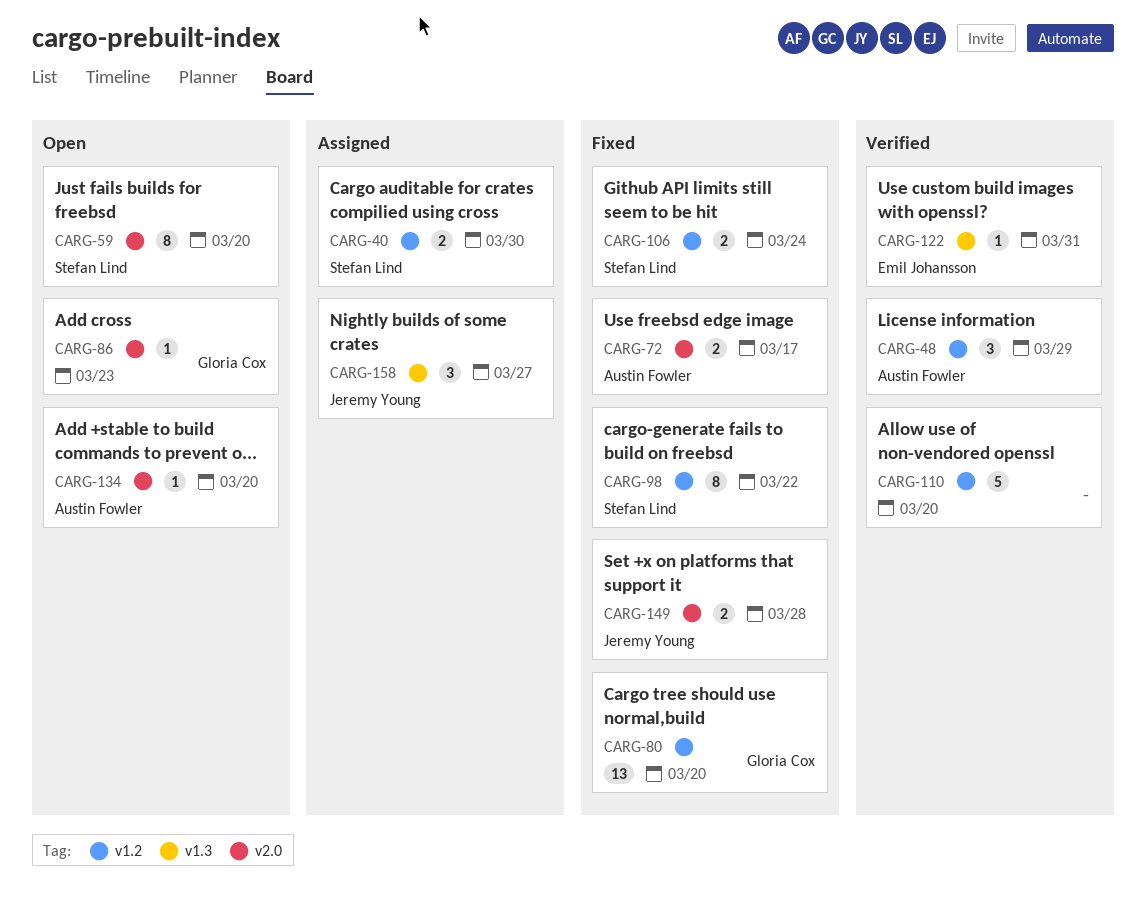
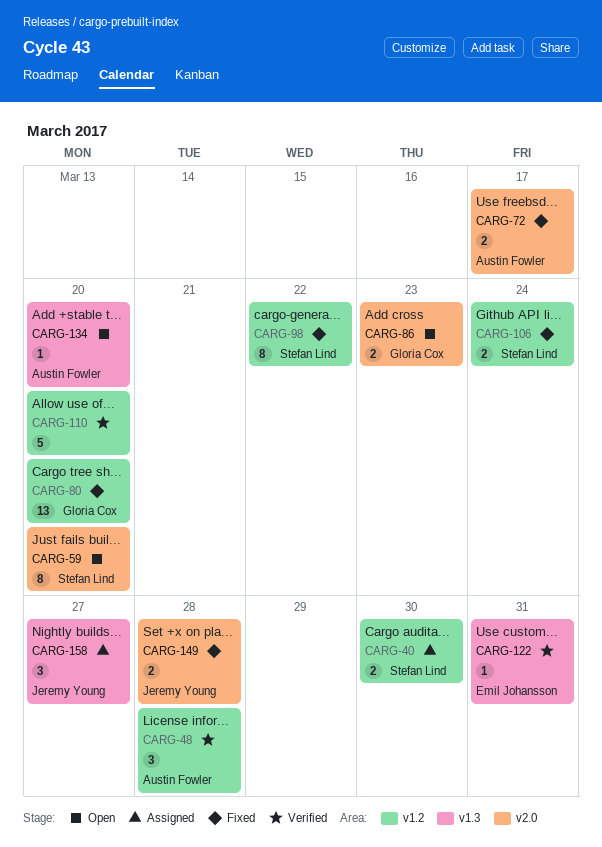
CARG-48, due: Mar 29 -> Mar 28
CARG-86, estimate: 1 -> 2
CARG-134, label: v2.0 -> v1.3

